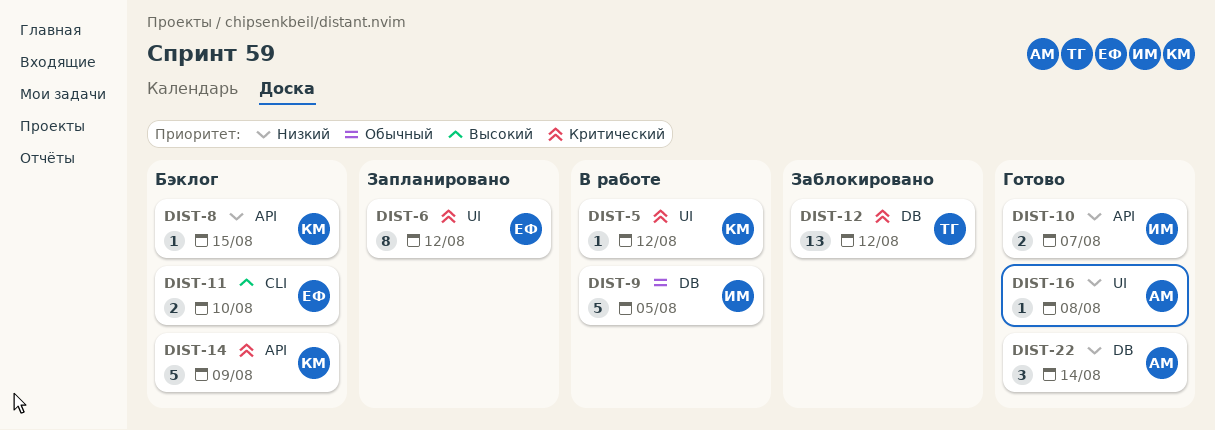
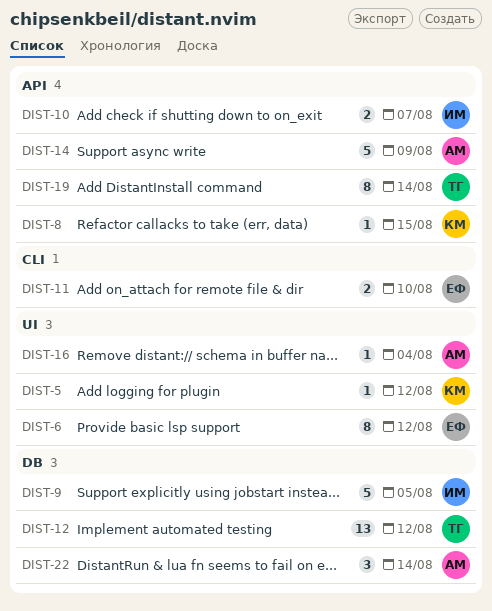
DIST-14, owner: КМ -> АМ
DIST-16, due: Aug 8 -> Aug 4
DIST-19: none -> present

